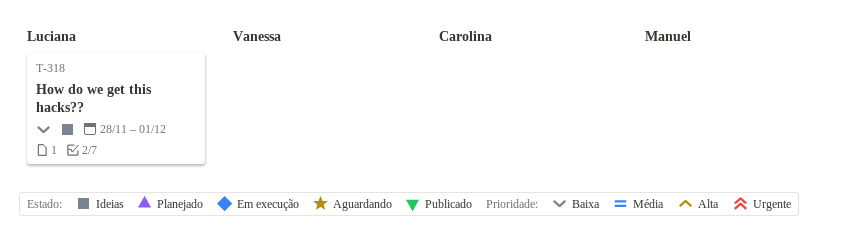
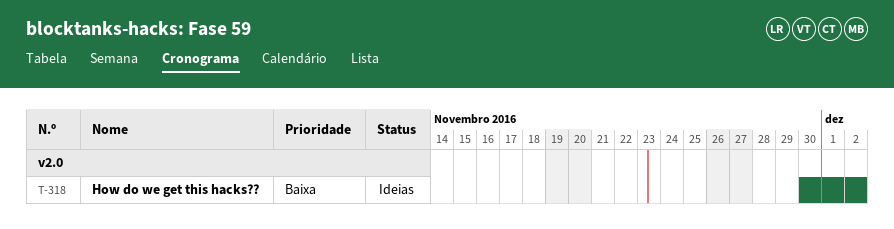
T-318, start: Nov 28 -> Nov 30
T-318, due: Dec 1 -> Dec 2

